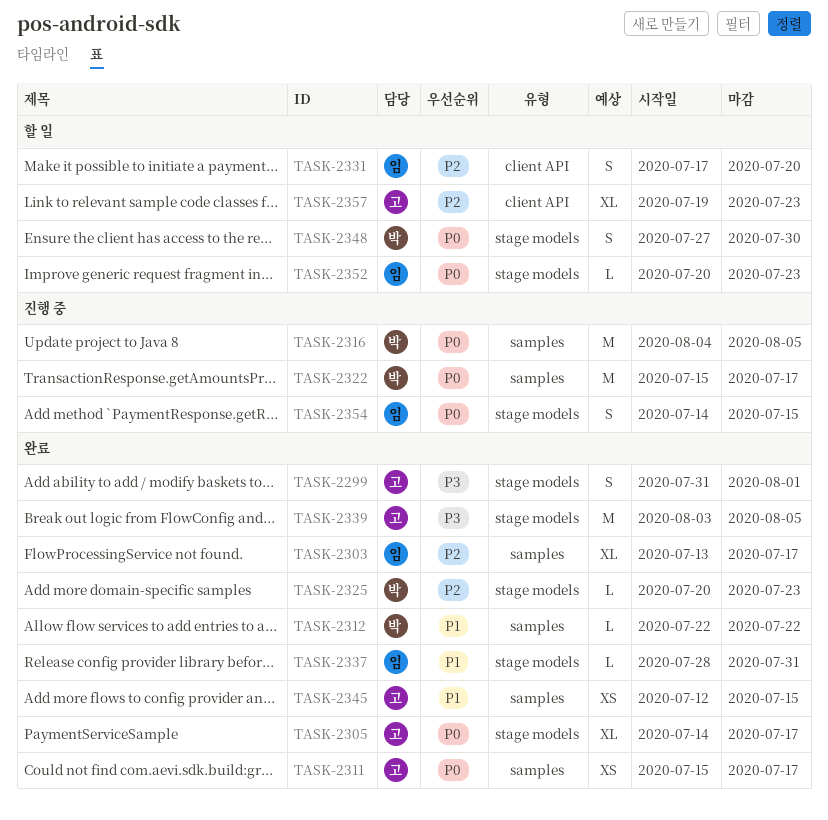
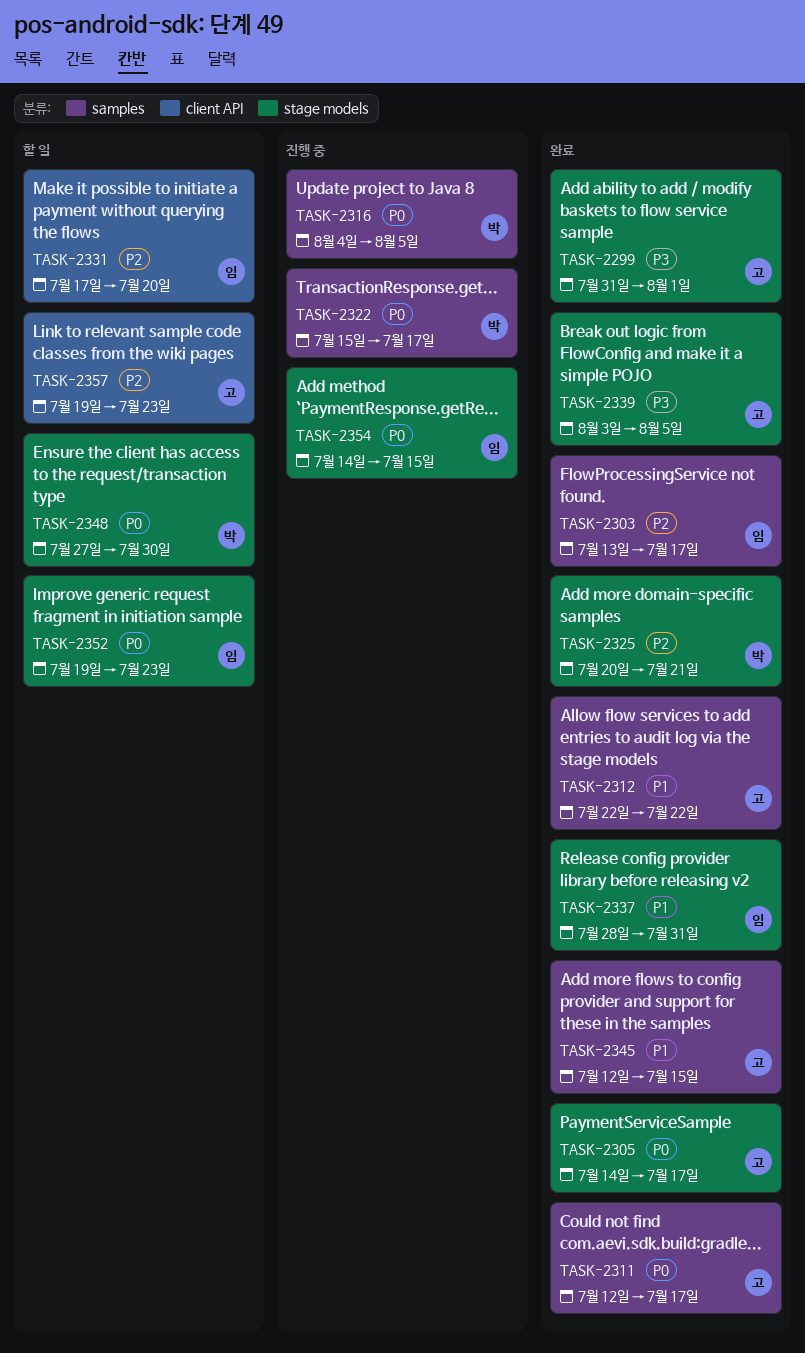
TASK-2311, start: Jul 15 -> Jul 12
TASK-2312, owner: 박 -> 고
TASK-2325, due: Jul 23 -> Jul 21
TASK-2352, start: Jul 20 -> Jul 19

